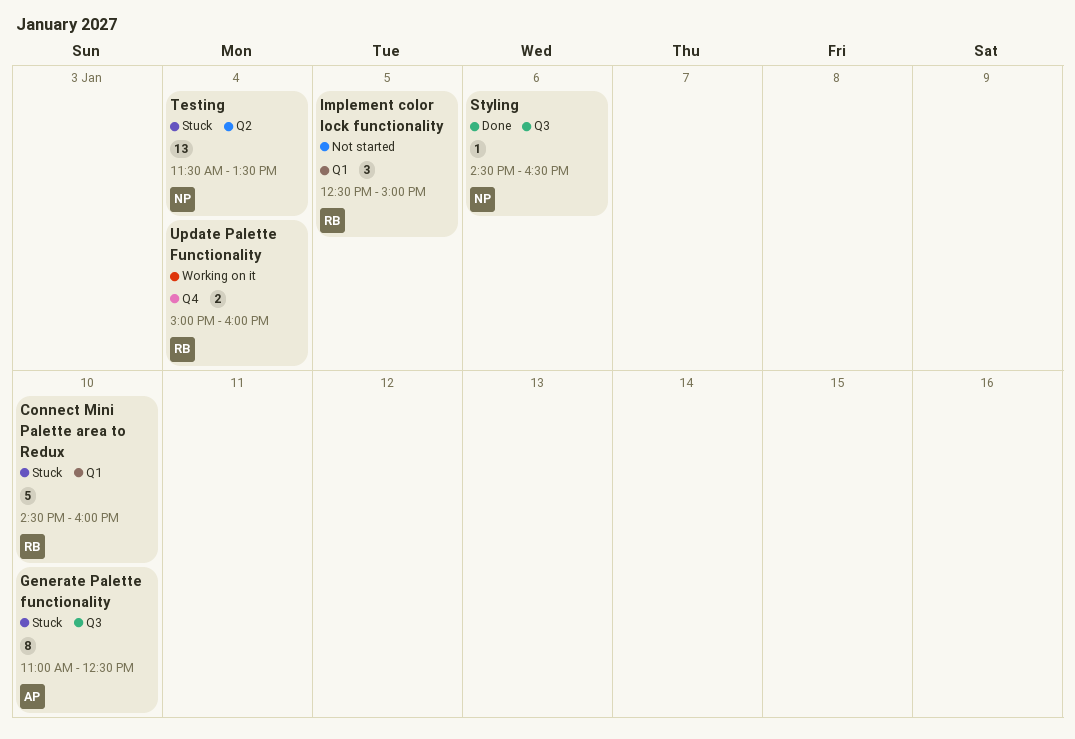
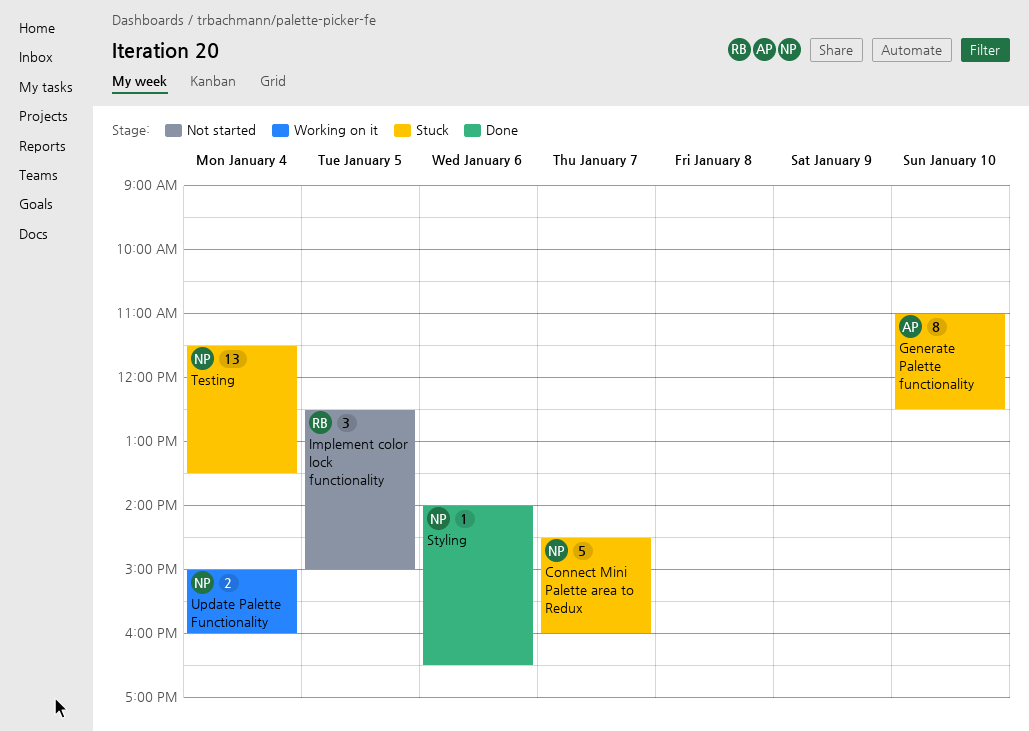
Connect Mini Palette area to Redux, owner: RB -> NP
Connect Mini Palette area to Redux, day: Jan 10 -> Jan 7
Styling, begins: 14:30 -> 14:00
Update Palette Functionality, owner: RB -> NP

